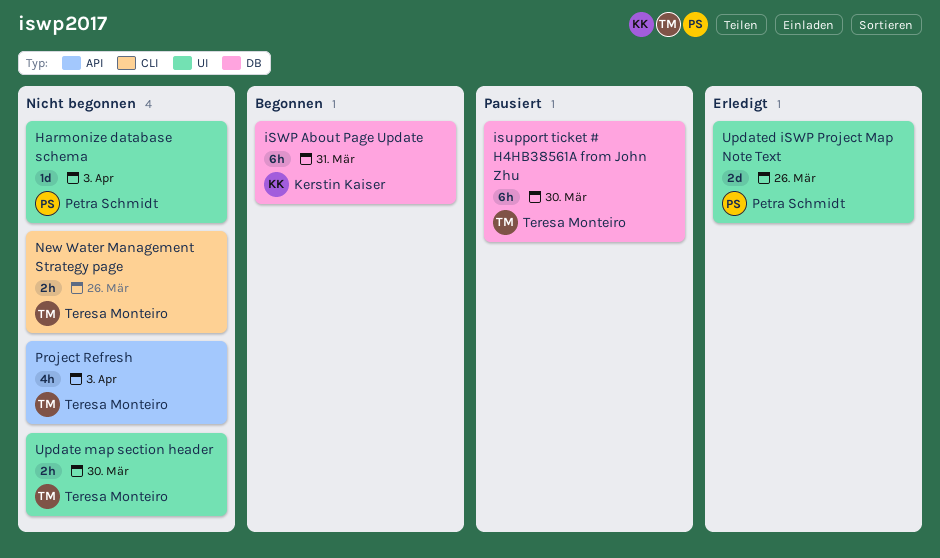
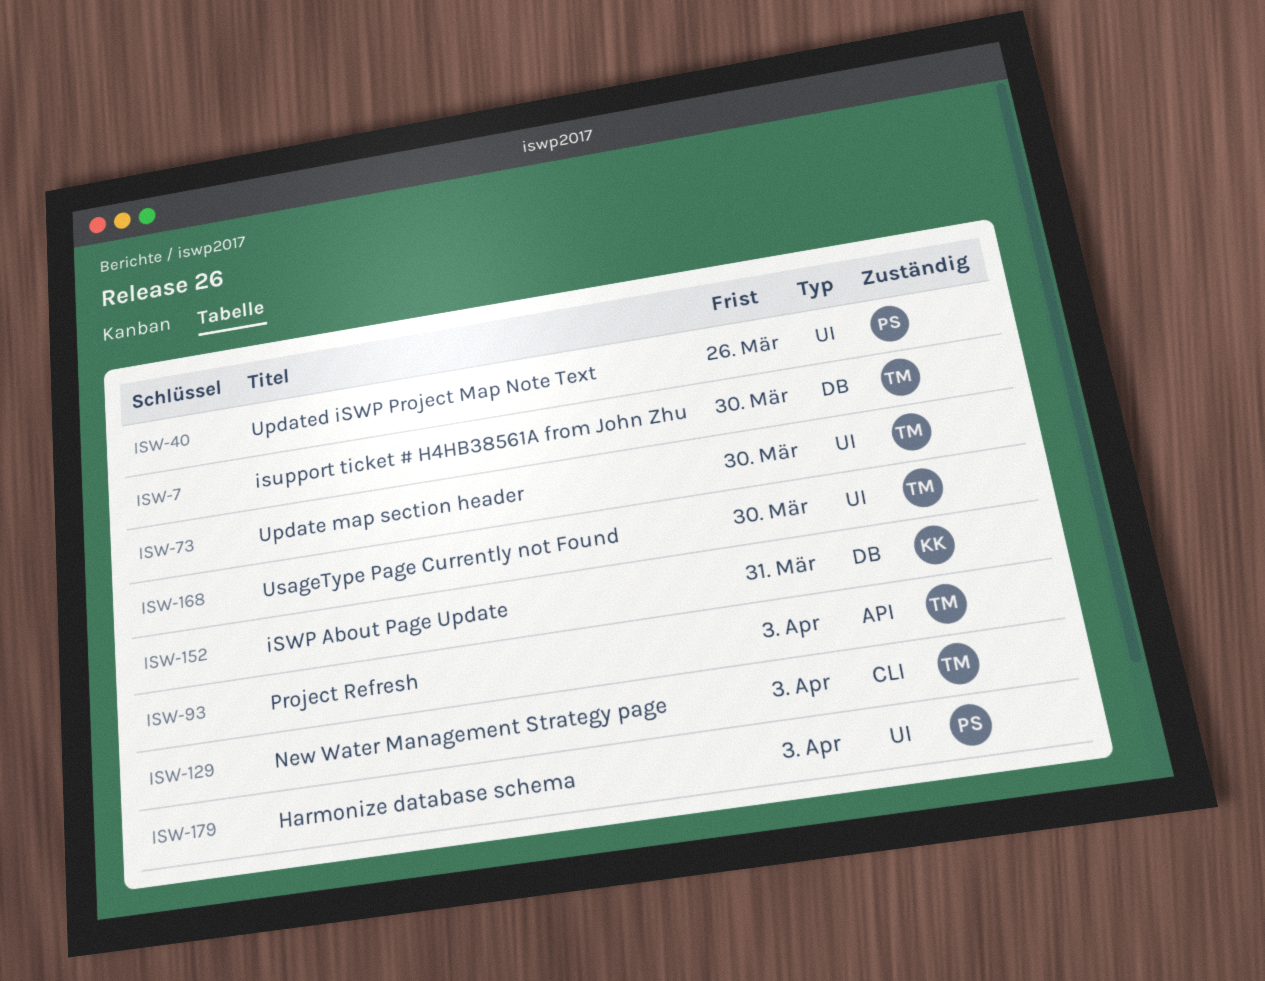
New Water Management Strategy page, due: Mar 26 -> Apr 3
UsageType Page Currently not Found: none -> present

